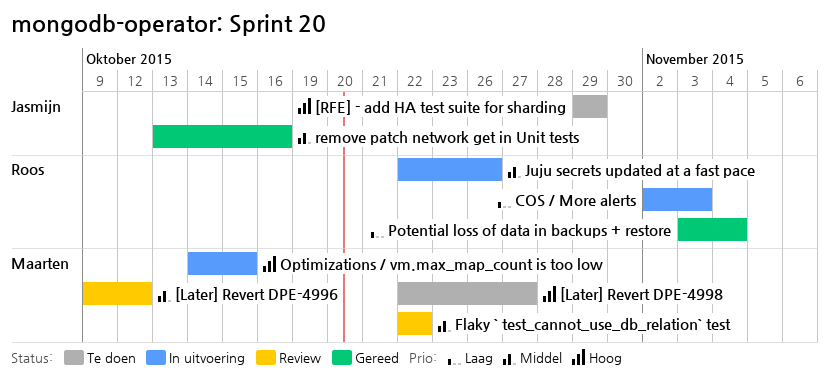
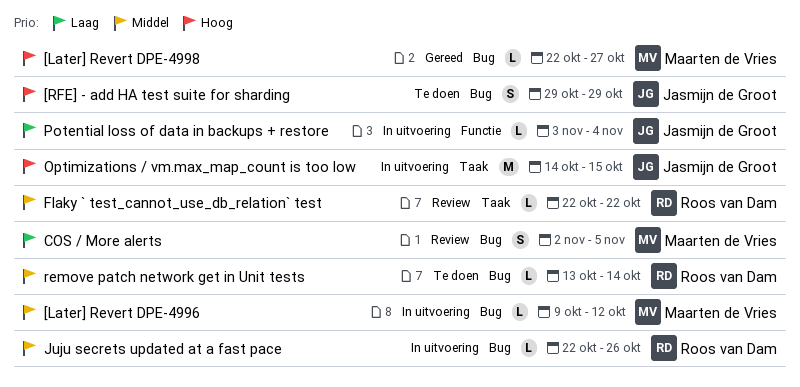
[Later] Revert DPE-4996, status: Review -> In uitvoering
[Later] Revert DPE-4998, status: Te doen -> Gereed
COS / More alerts, status: In uitvoering -> Review
COS / More alerts, owner: Roos van Dam -> Maarten de Vries
COS / More alerts, due: Nov 3 -> Nov 5
Flaky ` test_cannot_use_db_relation` test, owner: Maarten de Vries -> Roos van Dam
Optimizations / vm.max_map_count is too low, owner: Maarten de Vries -> Jasmijn de Groot
Potential loss of data in backups + restore, status: Gereed -> In uitvoering
Potential loss of data in backups + restore, owner: Roos van Dam -> Jasmijn de Groot
remove patch network get in Unit tests, status: Gereed -> Te doen
remove patch network get in Unit tests, owner: Jasmijn de Groot -> Roos van Dam
remove patch network get in Unit tests, due: Oct 16 -> Oct 14

